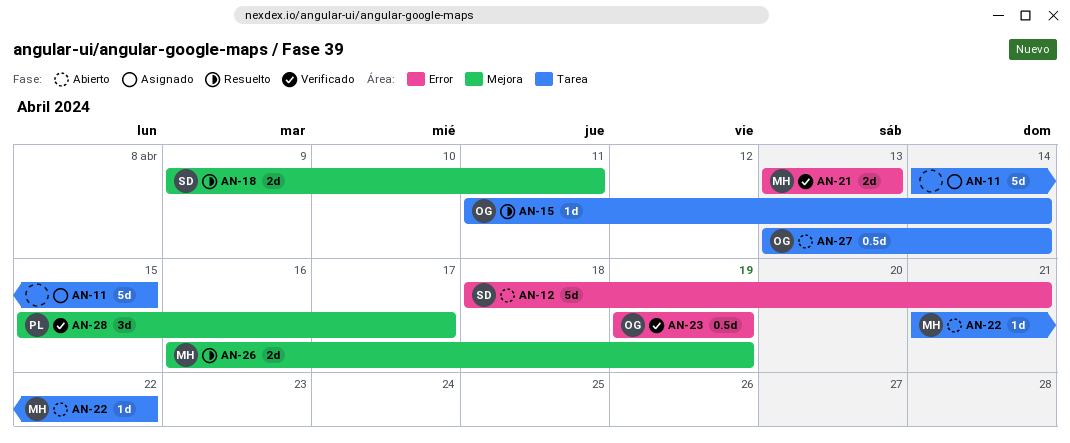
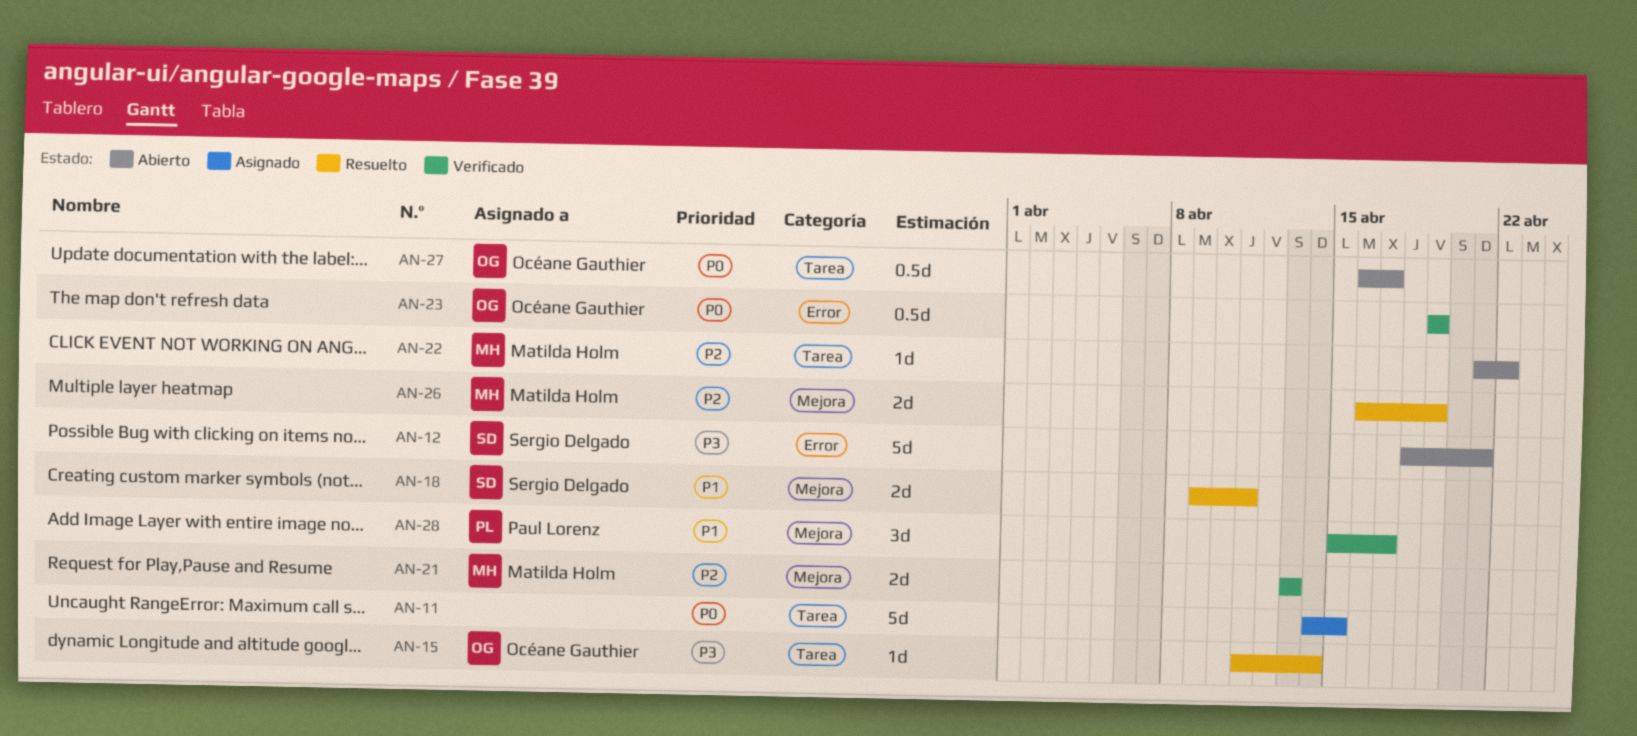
AN-21, label: Error -> Mejora
AN-27, start: Apr 13 -> Apr 16
AN-27, due: Apr 14 -> Apr 17

